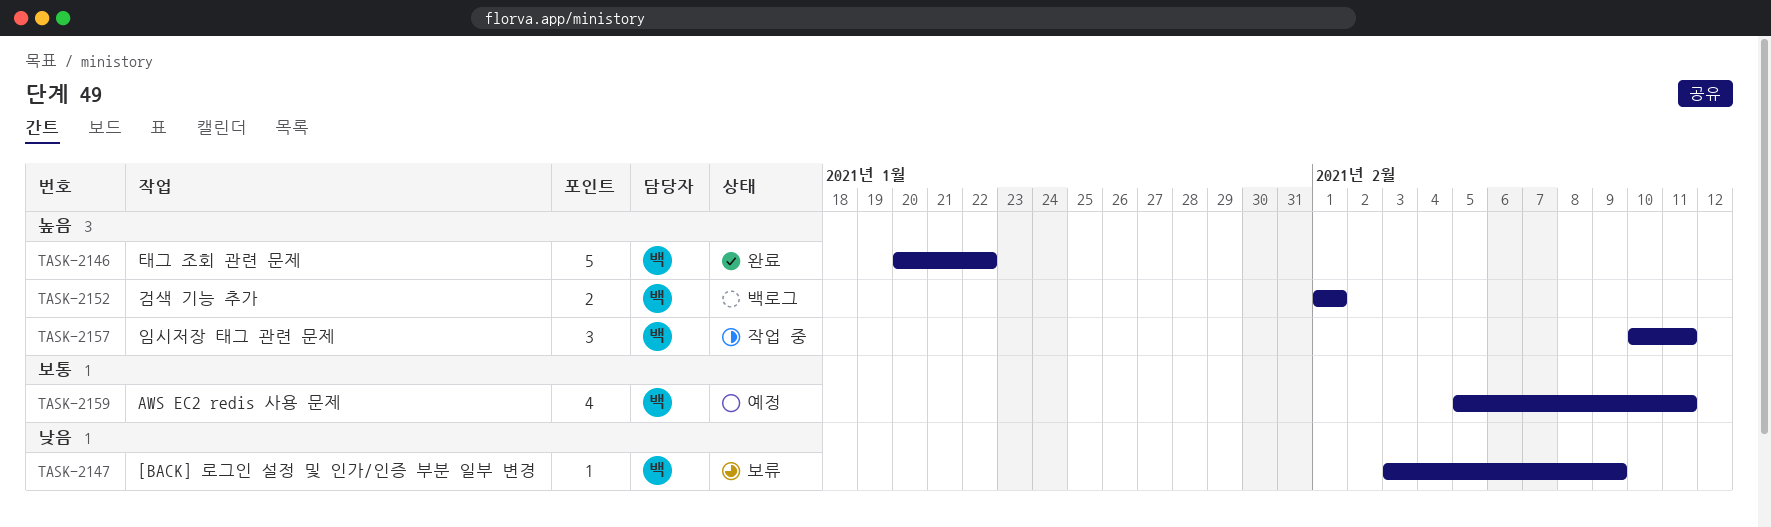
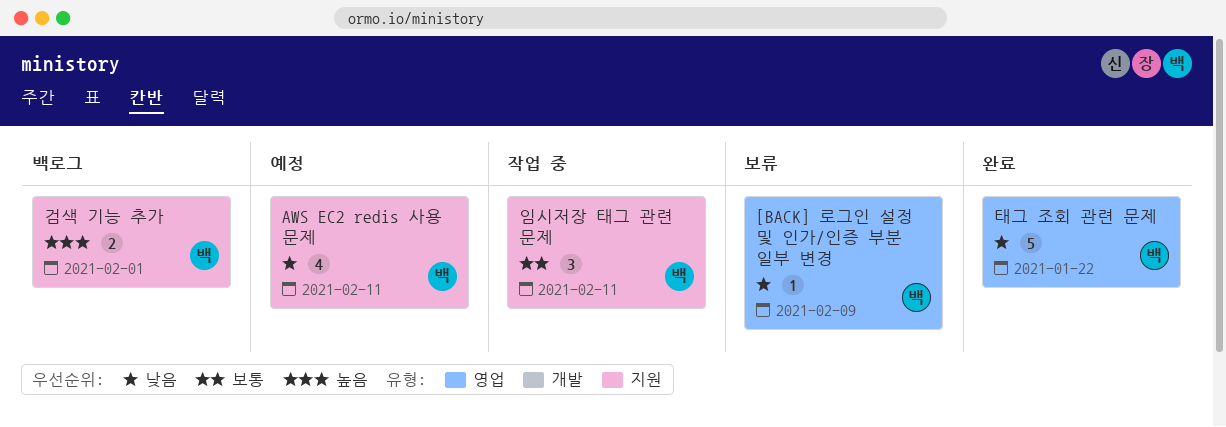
AWS EC2 redis 사용 문제, priority: 보통 -> 낮음
임시저장 태그 관련 문제, priority: 높음 -> 보통
태그 조회 관련 문제, priority: 높음 -> 낮음

